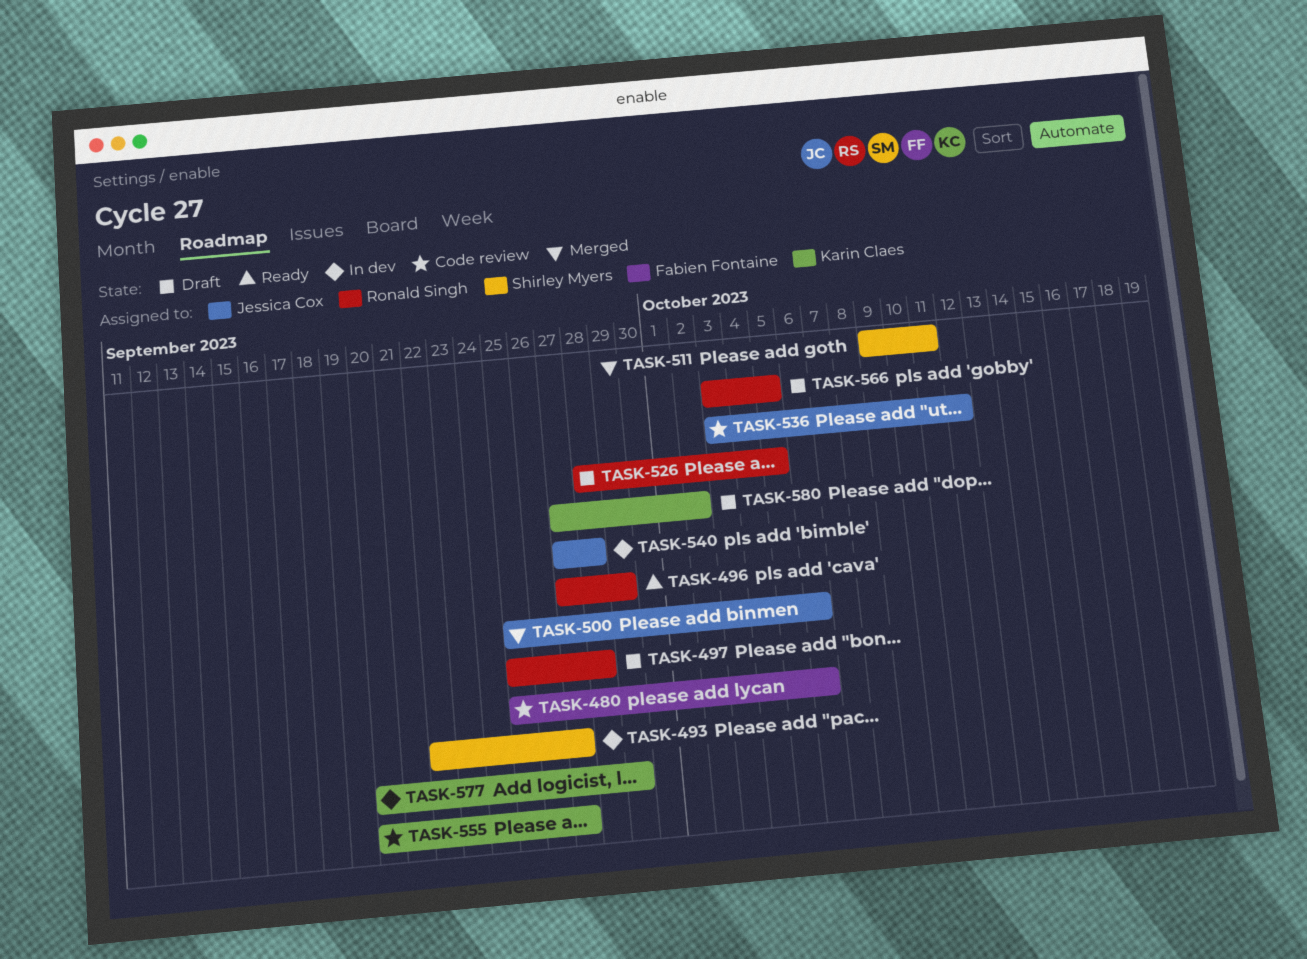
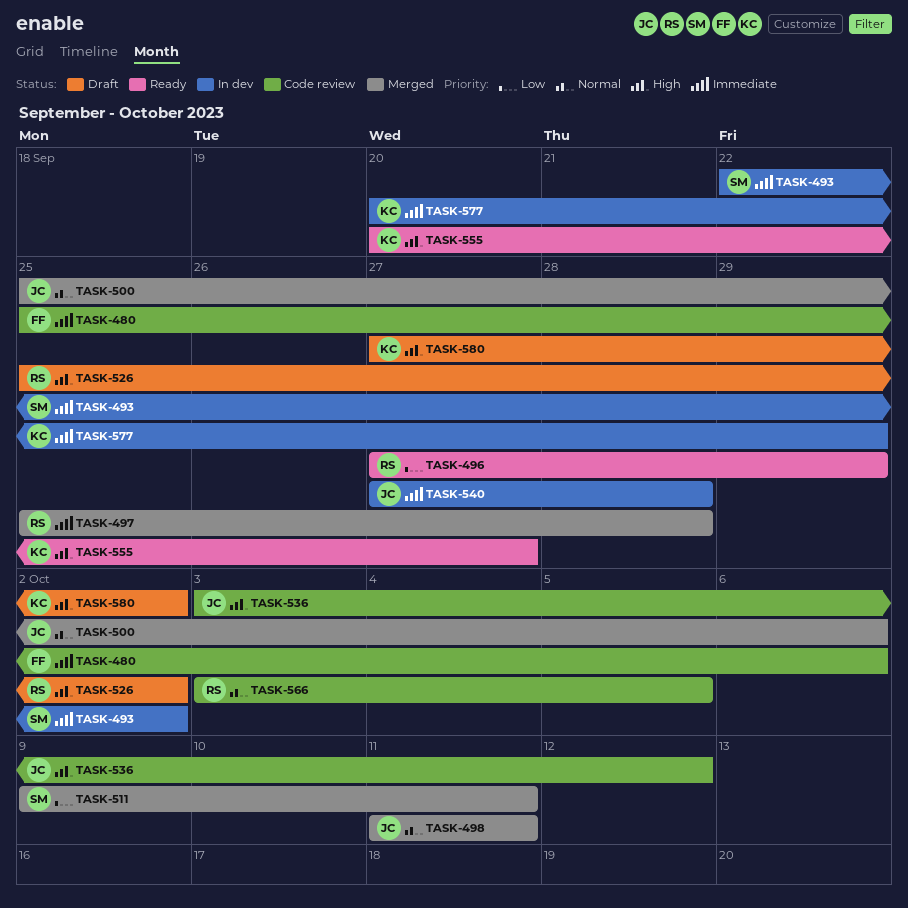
TASK-493, due: Sep 27 -> Oct 2
TASK-497, status: Draft -> Merged
TASK-498: none -> present
TASK-526, start: Sep 28 -> Sep 25
TASK-526, due: Oct 5 -> Oct 2
TASK-555, status: Code review -> Ready
TASK-566, status: Draft -> Code review

